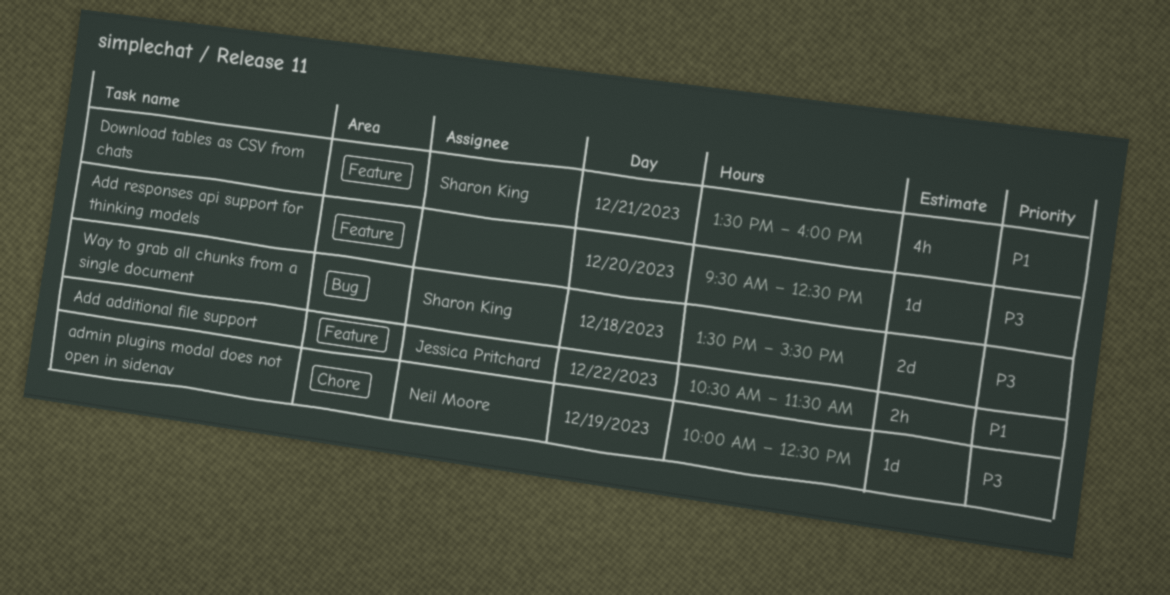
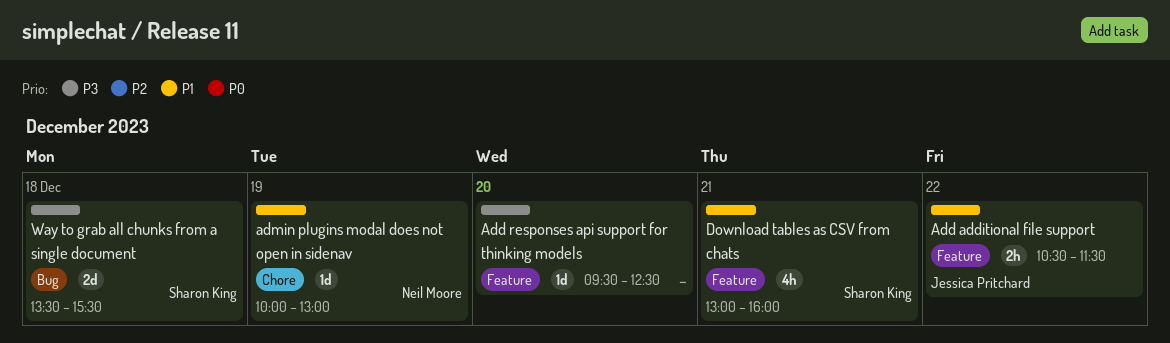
admin plugins modal does not open in sidenav, priority: P3 -> P1
admin plugins modal does not open in sidenav, ends: 12:30 -> 13:00
Download tables as CSV from chats, begins: 13:30 -> 13:00

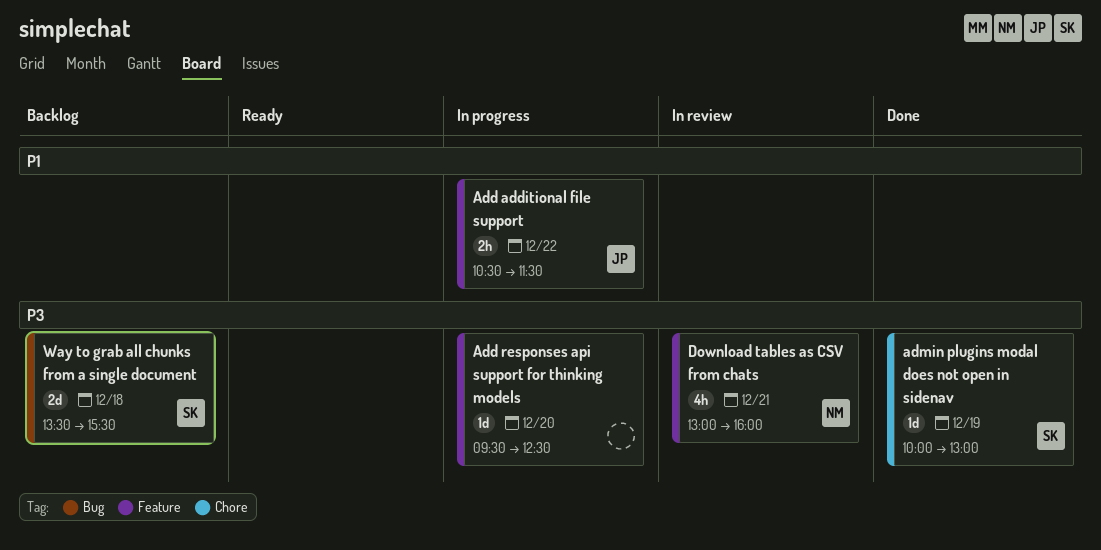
admin plugins modal does not open in sidenav, owner: Neil Moore -> Sharon King
admin plugins modal does not open in sidenav, priority: P1 -> P3
Download tables as CSV from chats, owner: Sharon King -> Neil Moore
Download tables as CSV from chats, priority: P1 -> P3

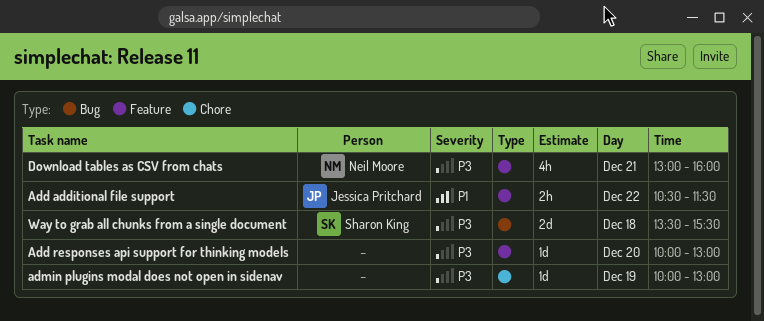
Add responses api support for thinking models, begins: 09:30 -> 10:00
Add responses api support for thinking models, ends: 12:30 -> 13:00
admin plugins modal does not open in sidenav, owner: Sharon King -> none

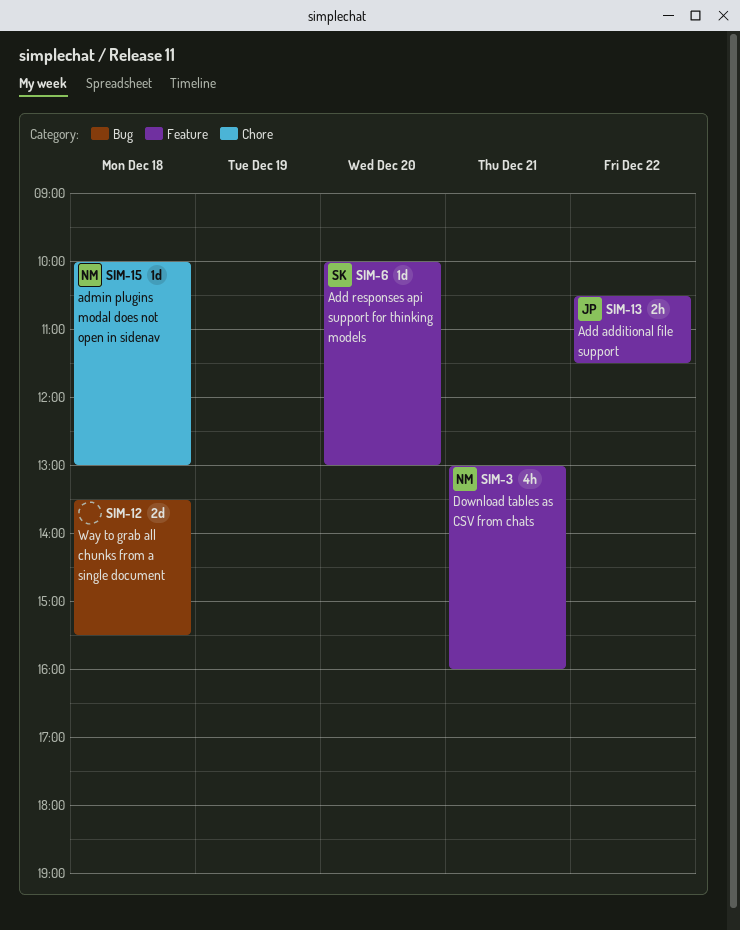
Add responses api support for thinking models, owner: none -> Sharon King
admin plugins modal does not open in sidenav, owner: none -> Neil Moore
admin plugins modal does not open in sidenav, day: Dec 19 -> Dec 18
Way to grab all chunks from a single document, owner: Sharon King -> none

